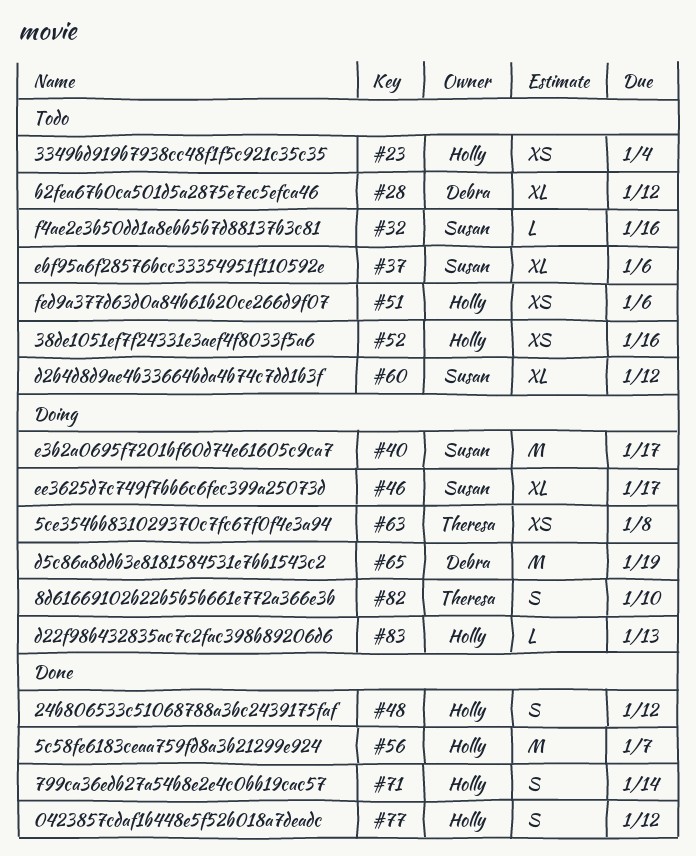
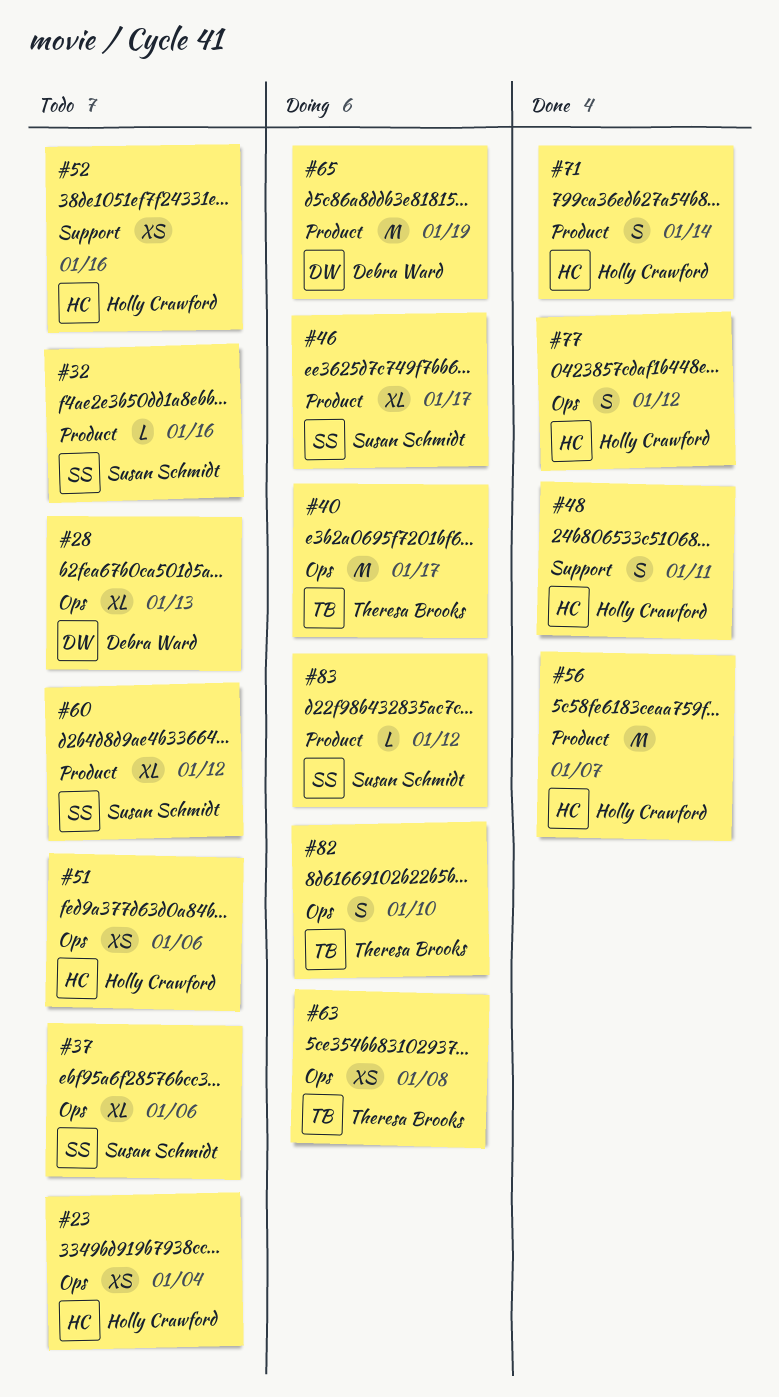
#28, due: Jan 12 -> Jan 13
#40, owner: Susan Schmidt -> Theresa Brooks
#48, due: Jan 12 -> Jan 11
#83, owner: Holly Crawford -> Susan Schmidt
#83, due: Jan 13 -> Jan 12

